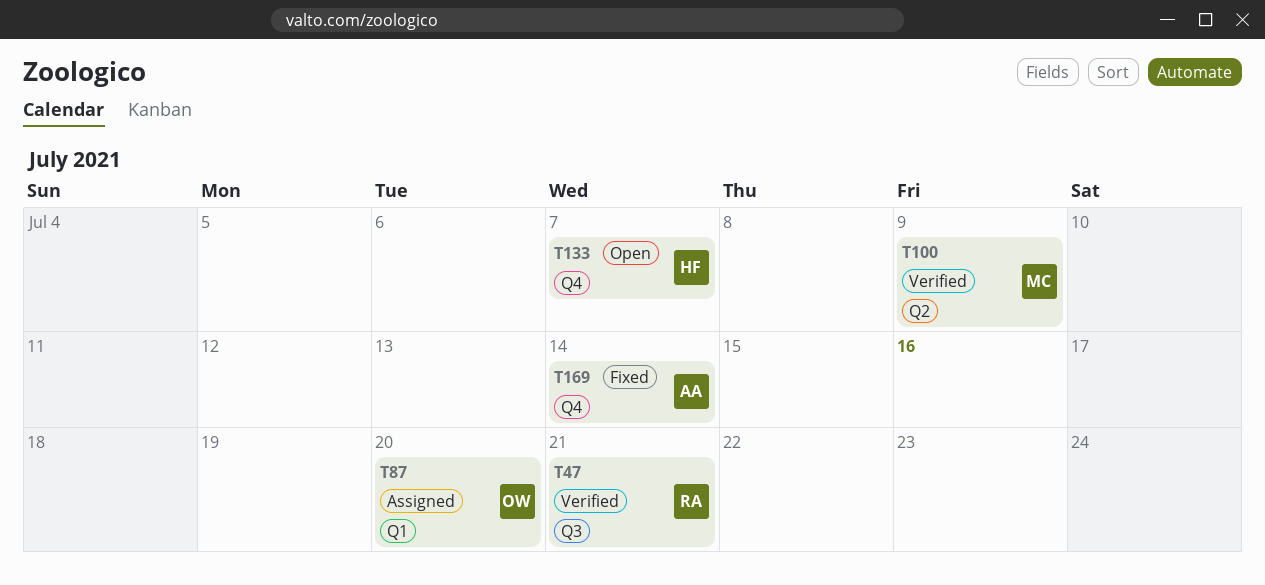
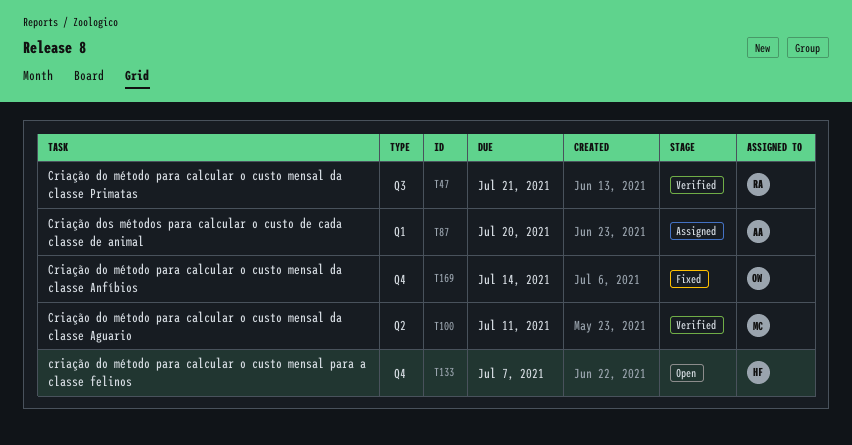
T87, owner: OW -> AA
T100, due: Jul 9 -> Jul 11
T169, owner: AA -> OW

